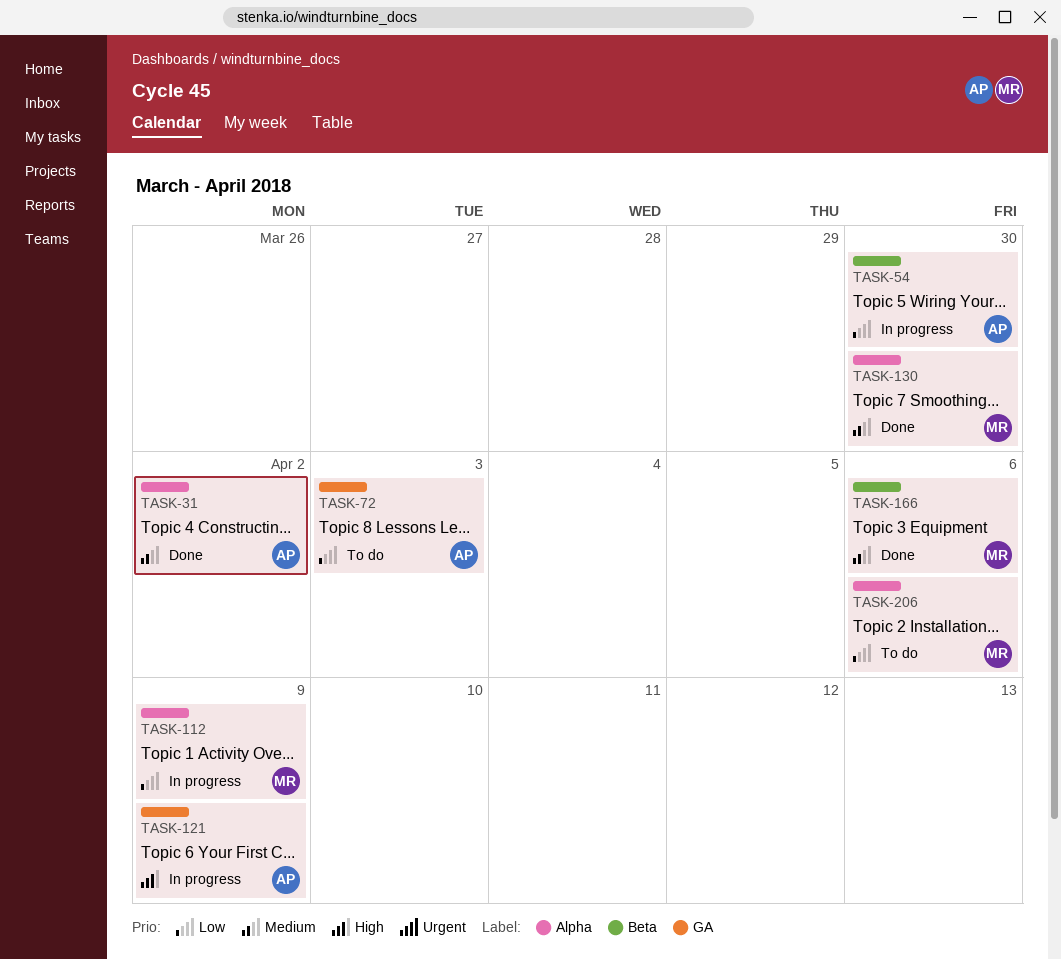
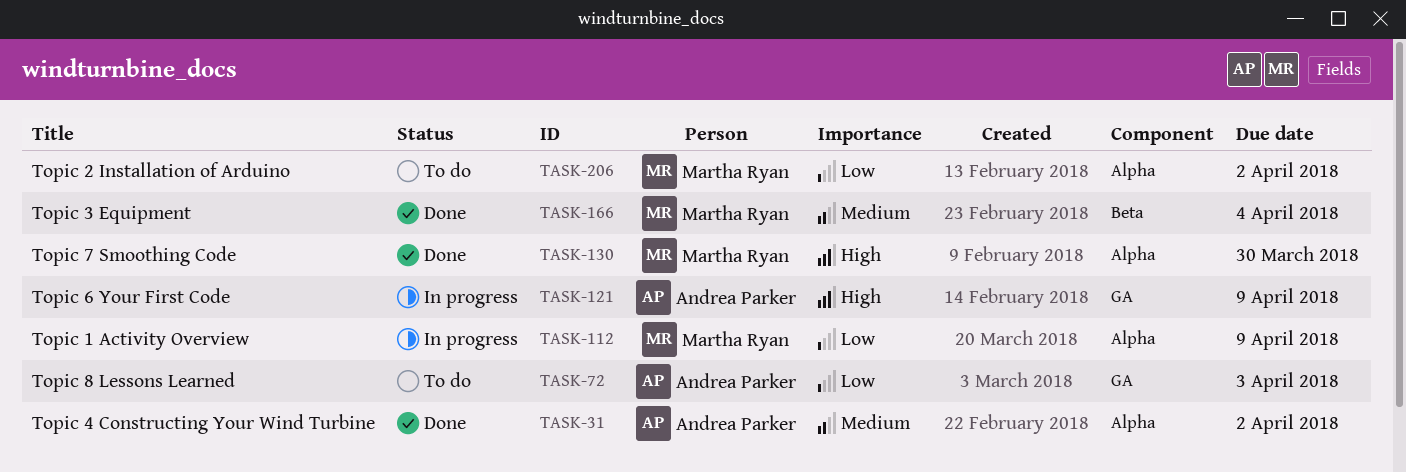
TASK-54: present -> none
TASK-130, priority: Medium -> High
TASK-166, due: Apr 6 -> Apr 4
TASK-206, due: Apr 6 -> Apr 2

